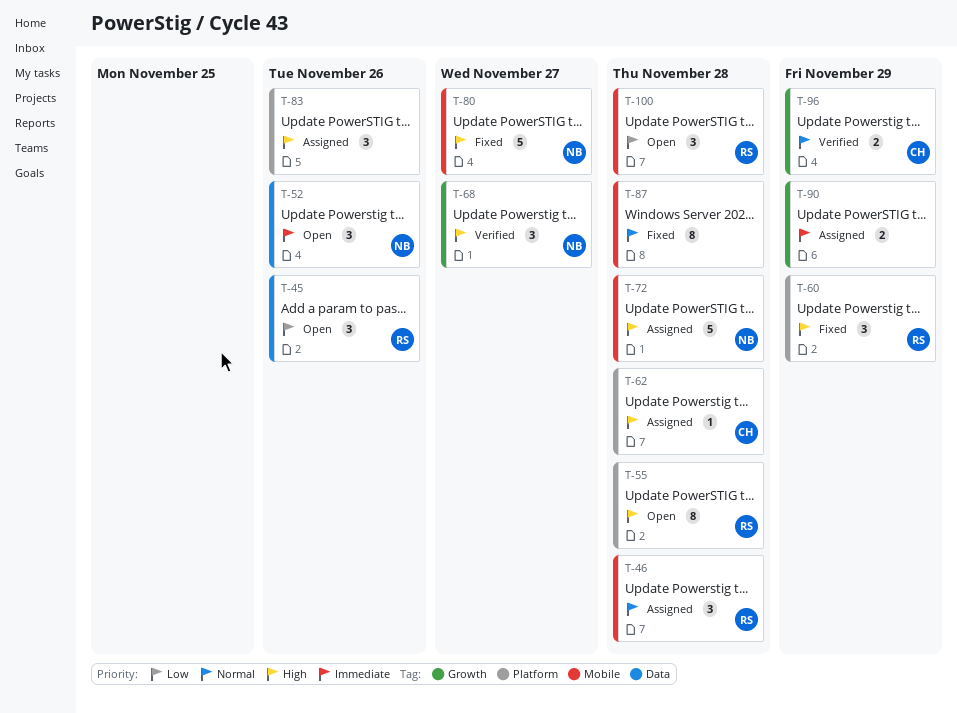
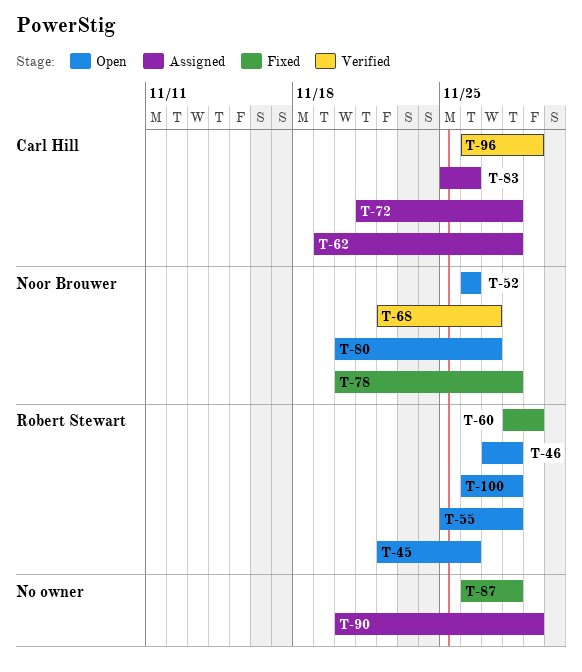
T-46, status: Assigned -> Open
T-72, owner: Noor Brouwer -> Carl Hill
T-78: none -> present
T-80, status: Fixed -> Open
T-83, owner: none -> Carl Hill

